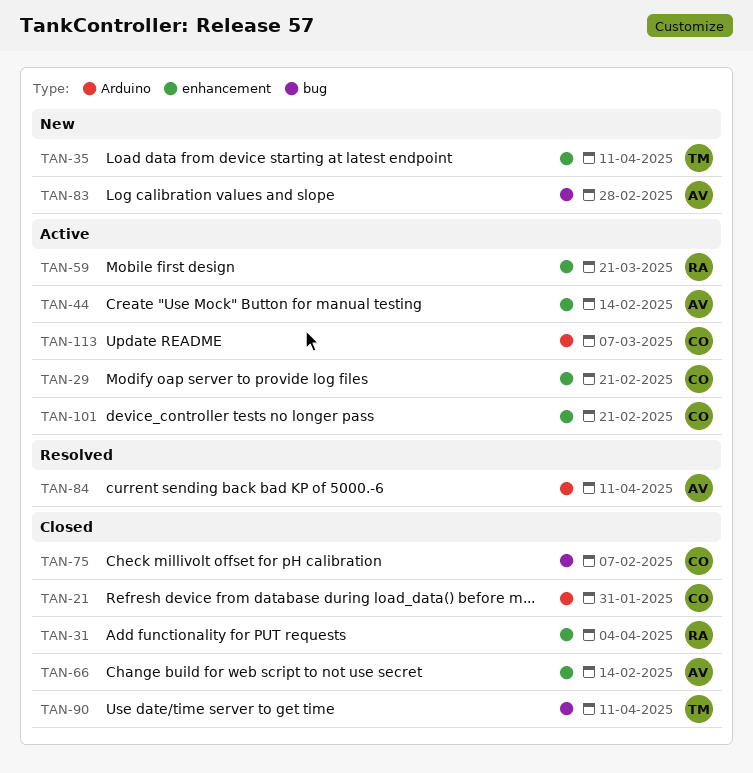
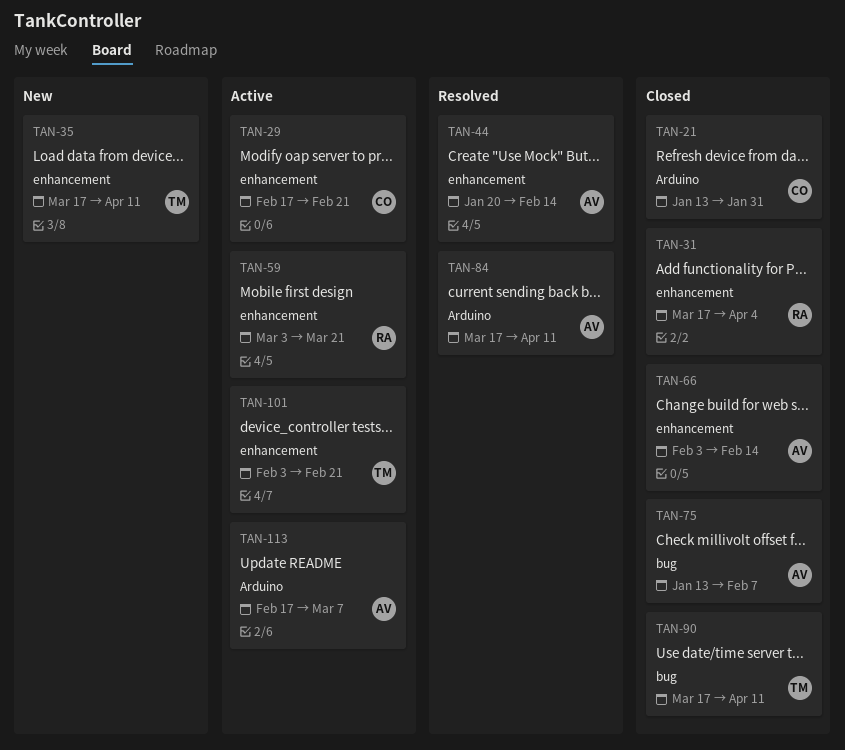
TAN-44, status: Active -> Resolved
TAN-75, owner: CO -> AV
TAN-83: present -> none
TAN-101, owner: CO -> TM
TAN-113, owner: CO -> AV

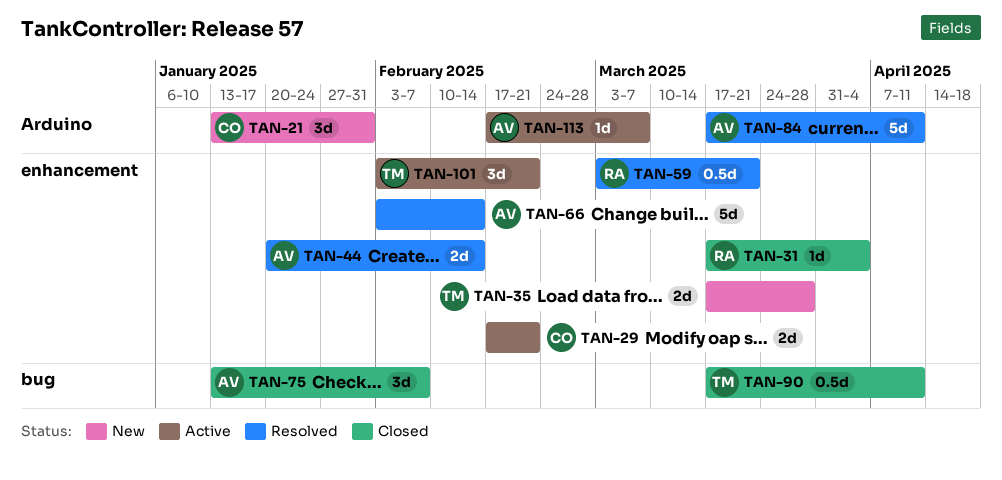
TAN-21, status: Closed -> New
TAN-35, due: Apr 11 -> Mar 28
TAN-59, status: Active -> Resolved
TAN-66, status: Closed -> Resolved

